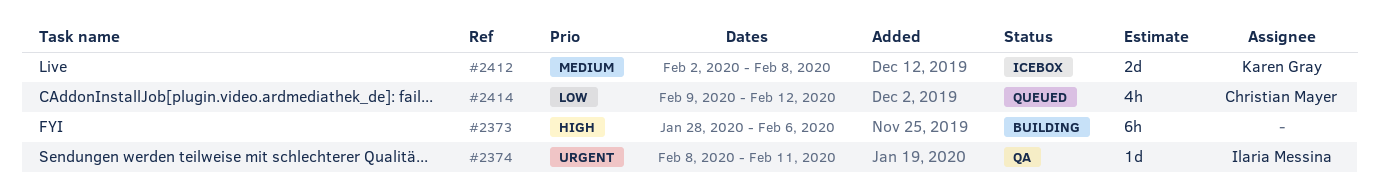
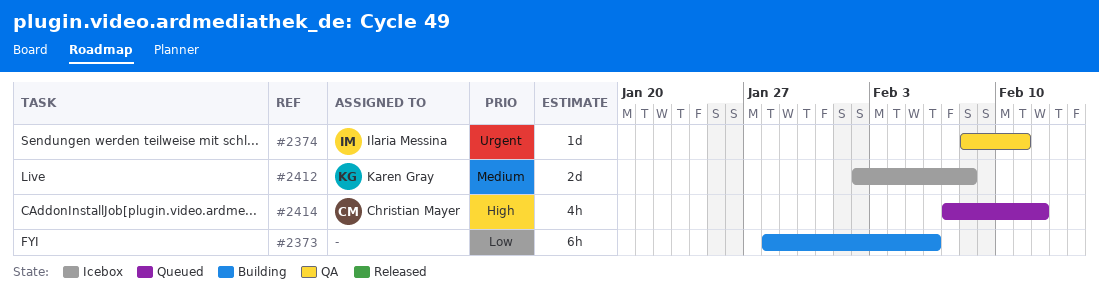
#2373, priority: High -> Low
#2414, priority: Low -> High
#2414, start: Feb 9 -> Feb 7

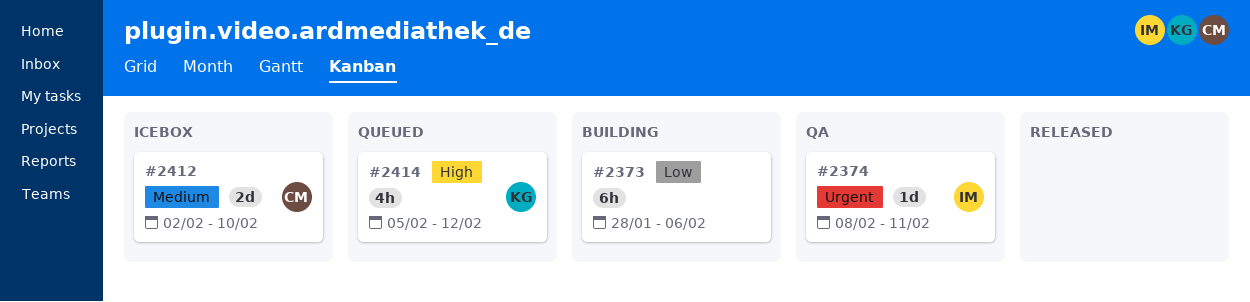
#2412, owner: Karen Gray -> Christian Mayer
#2412, due: Feb 8 -> Feb 10
#2414, owner: Christian Mayer -> Karen Gray
#2414, start: Feb 7 -> Feb 5

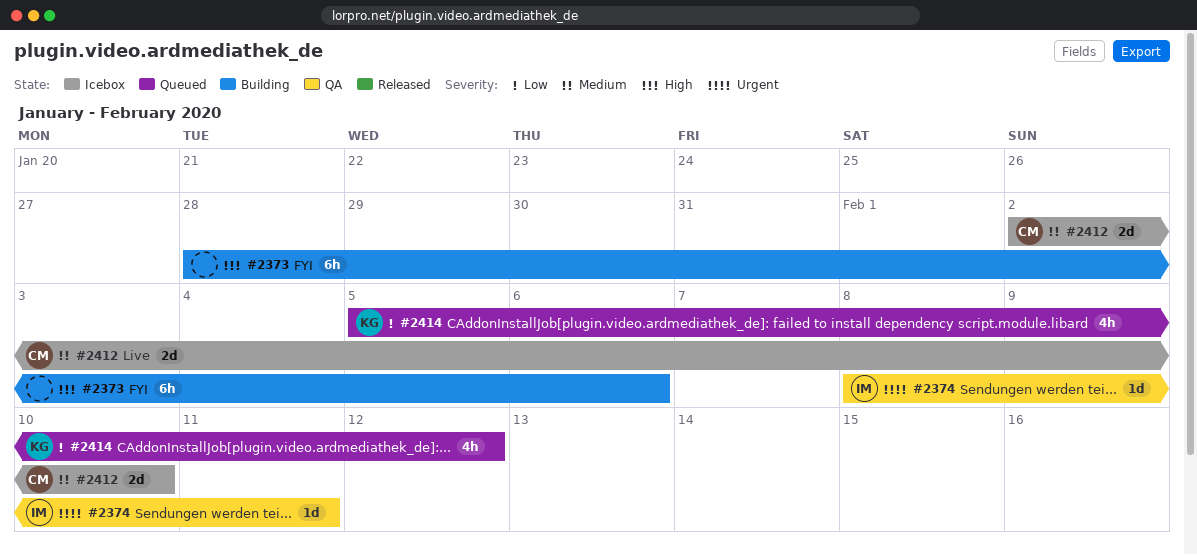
#2373, priority: Low -> High
#2414, priority: High -> Low

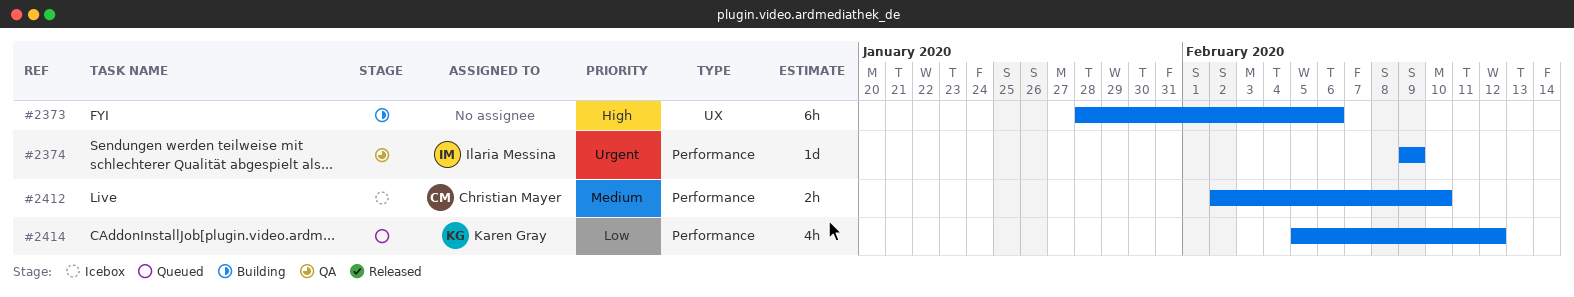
#2374, start: Feb 8 -> Feb 9
#2374, due: Feb 11 -> Feb 9
#2412, estimate: 2d -> 2h

